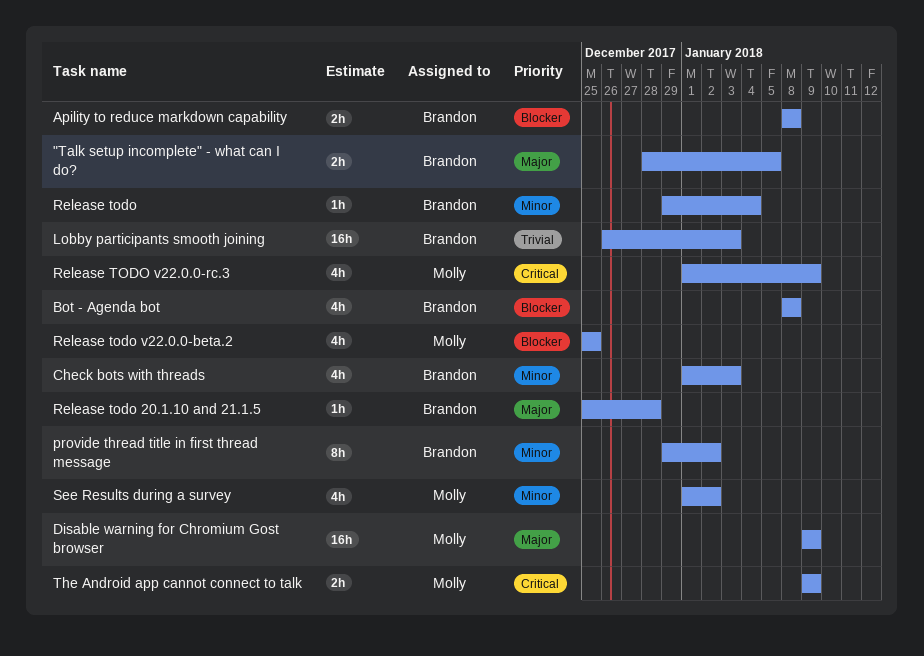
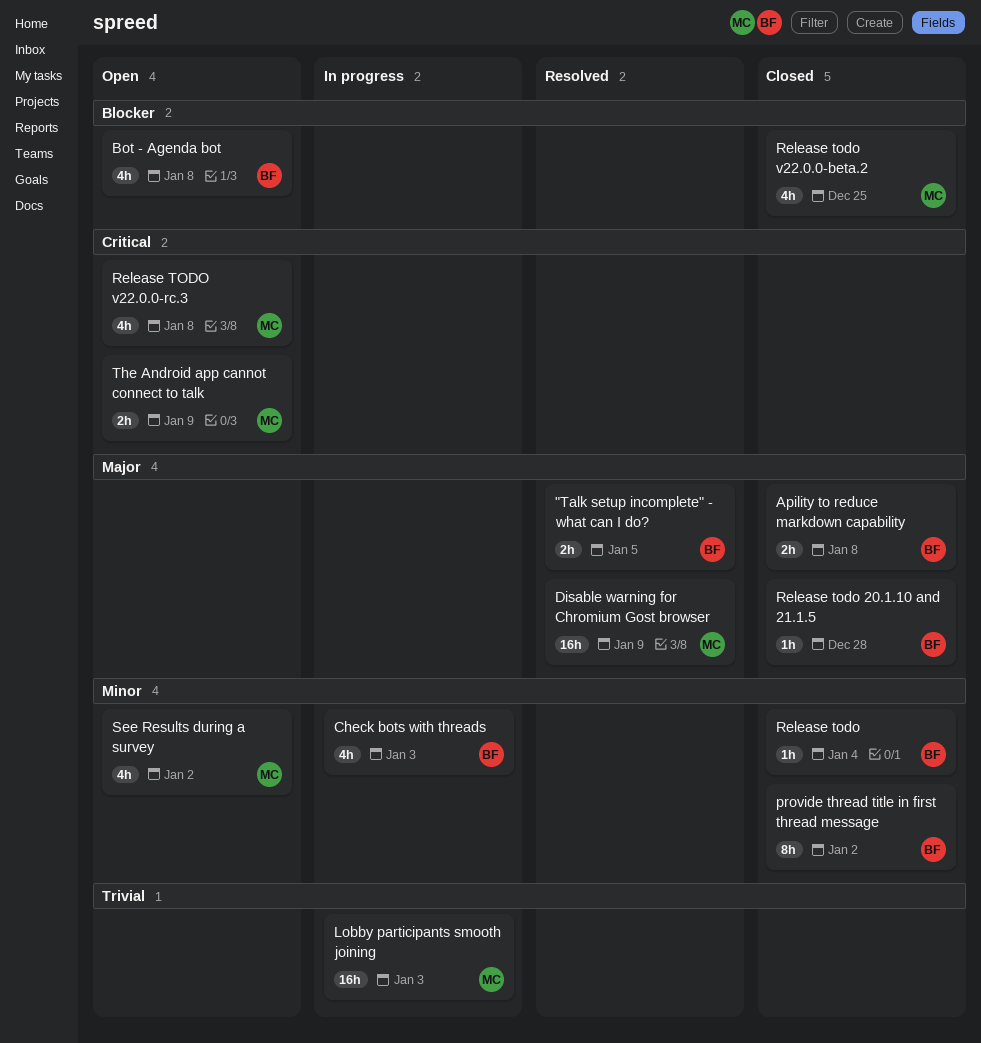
Apility to reduce markdown capability, priority: Blocker -> Major
Lobby participants smooth joining, owner: Brandon -> Molly
Release TODO v22.0.0-rc.3, due: Jan 9 -> Jan 8

